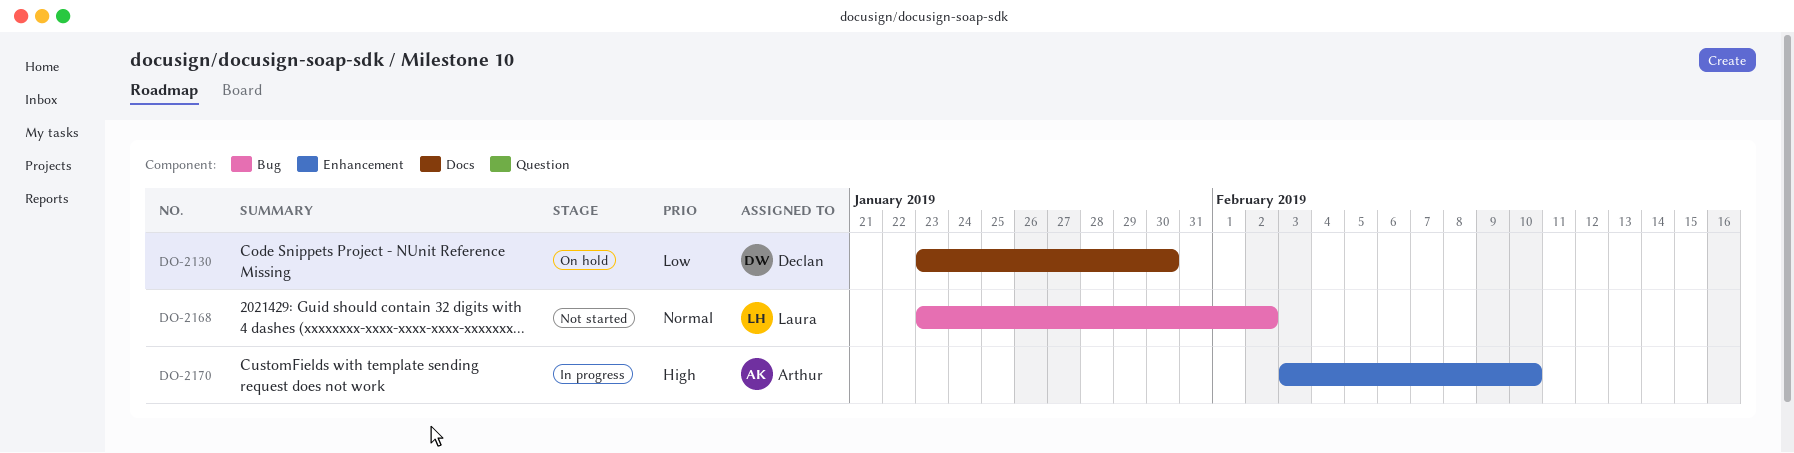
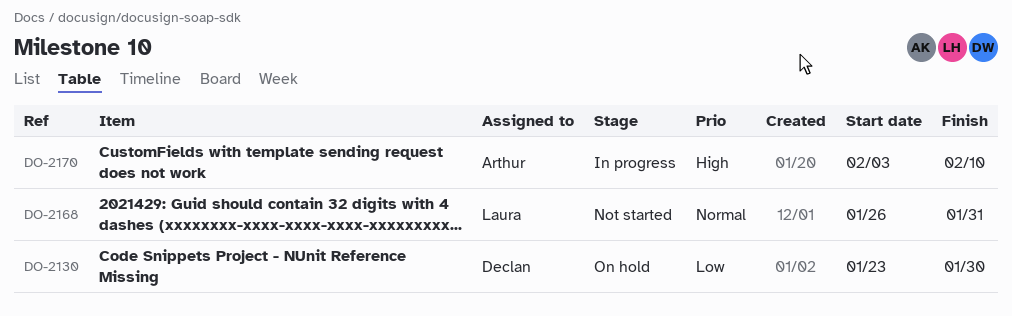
DO-2168, start: Jan 23 -> Jan 26
DO-2168, due: Feb 2 -> Jan 31

